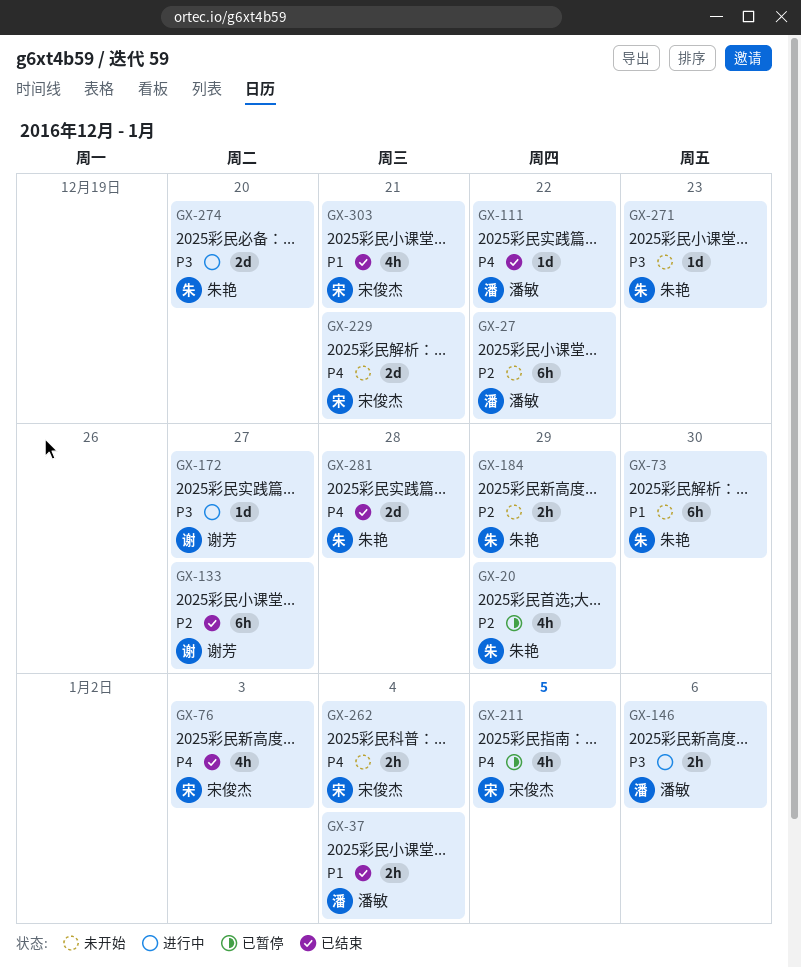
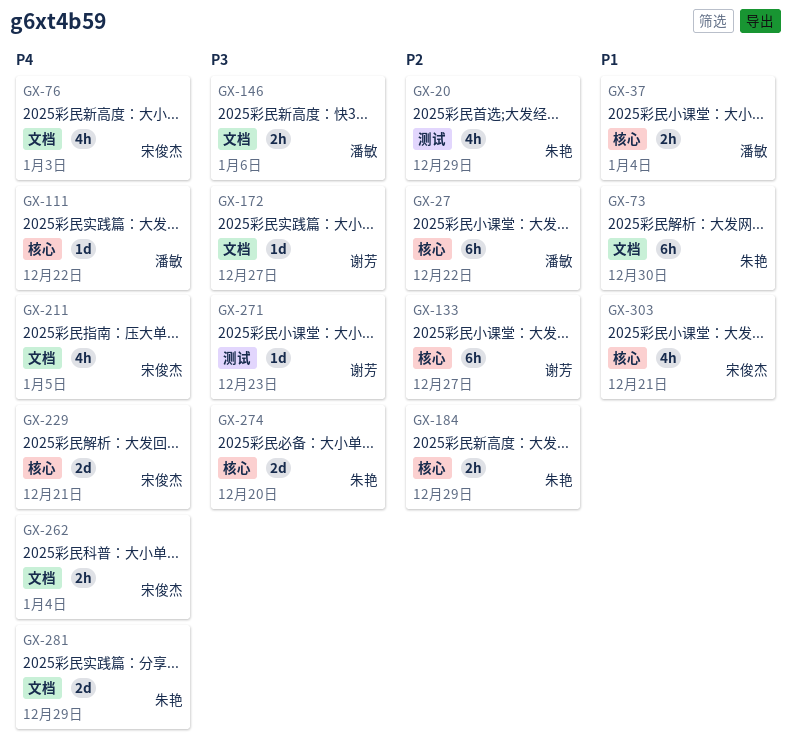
GX-271, owner: 朱艳 -> 谢芳
GX-281, due: Dec 28 -> Dec 29

